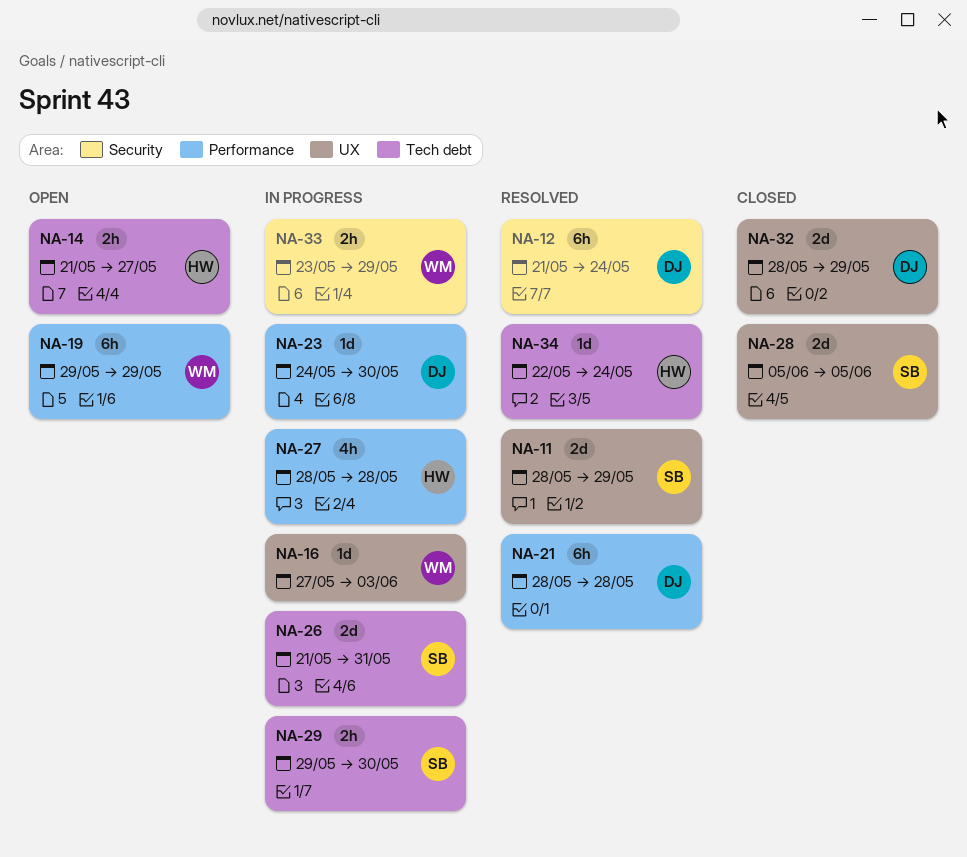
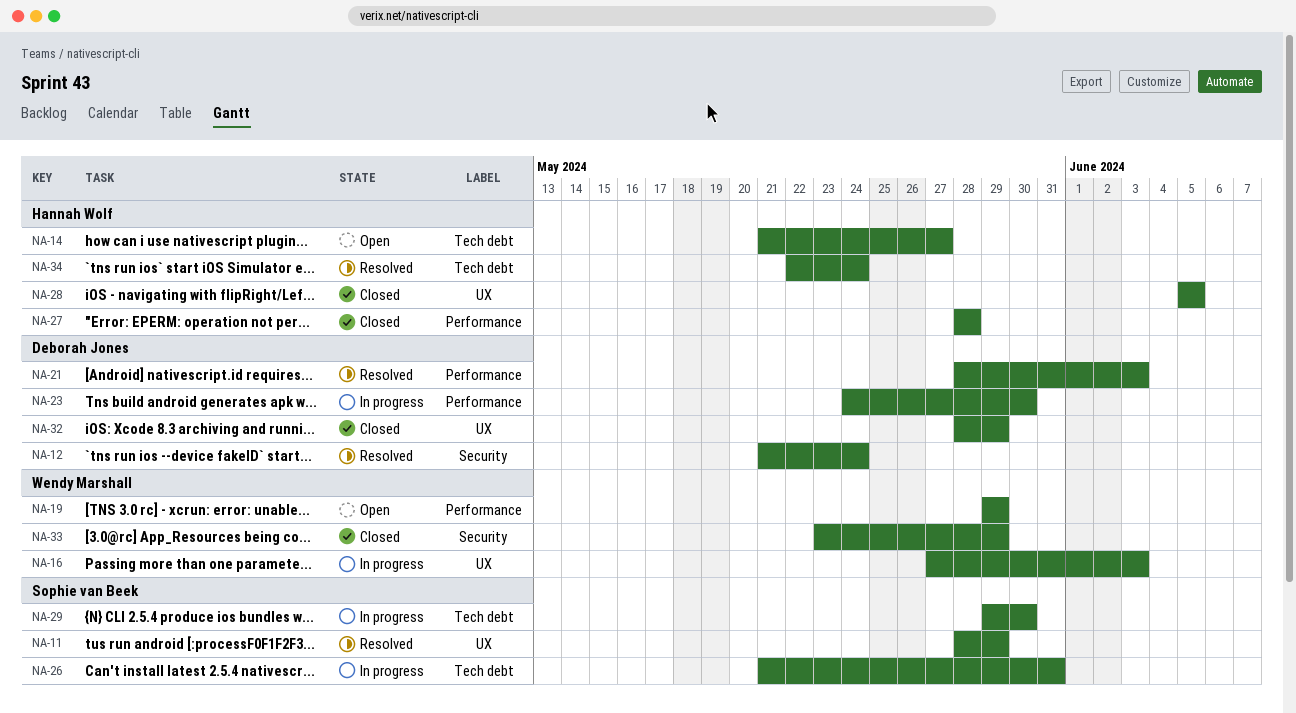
NA-21, due: May 28 -> Jun 3
NA-27, status: In progress -> Closed
NA-28, owner: Sophie van Beek -> Hannah Wolf
NA-33, status: In progress -> Closed

